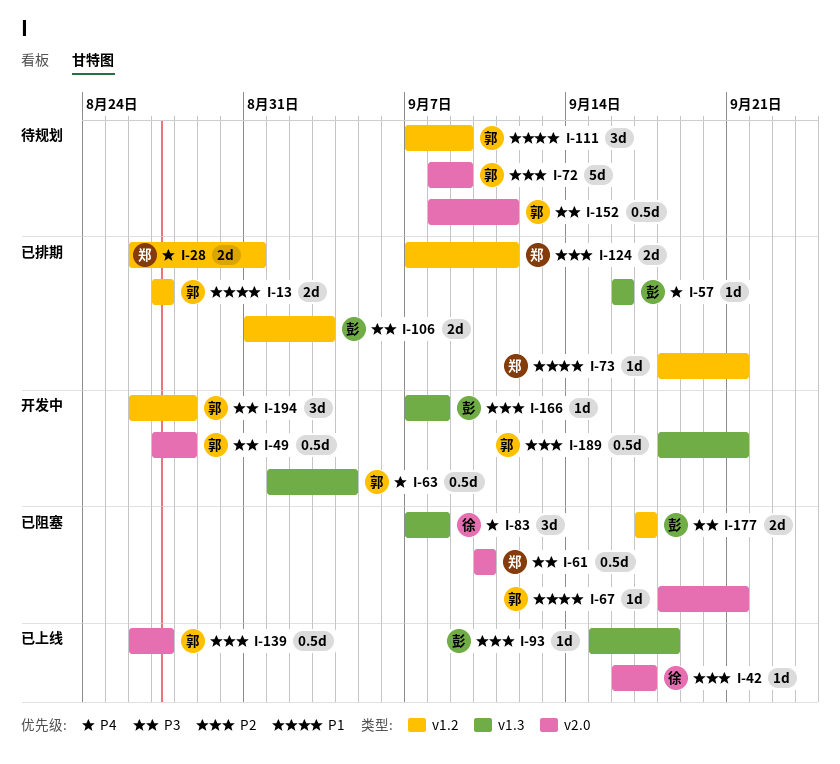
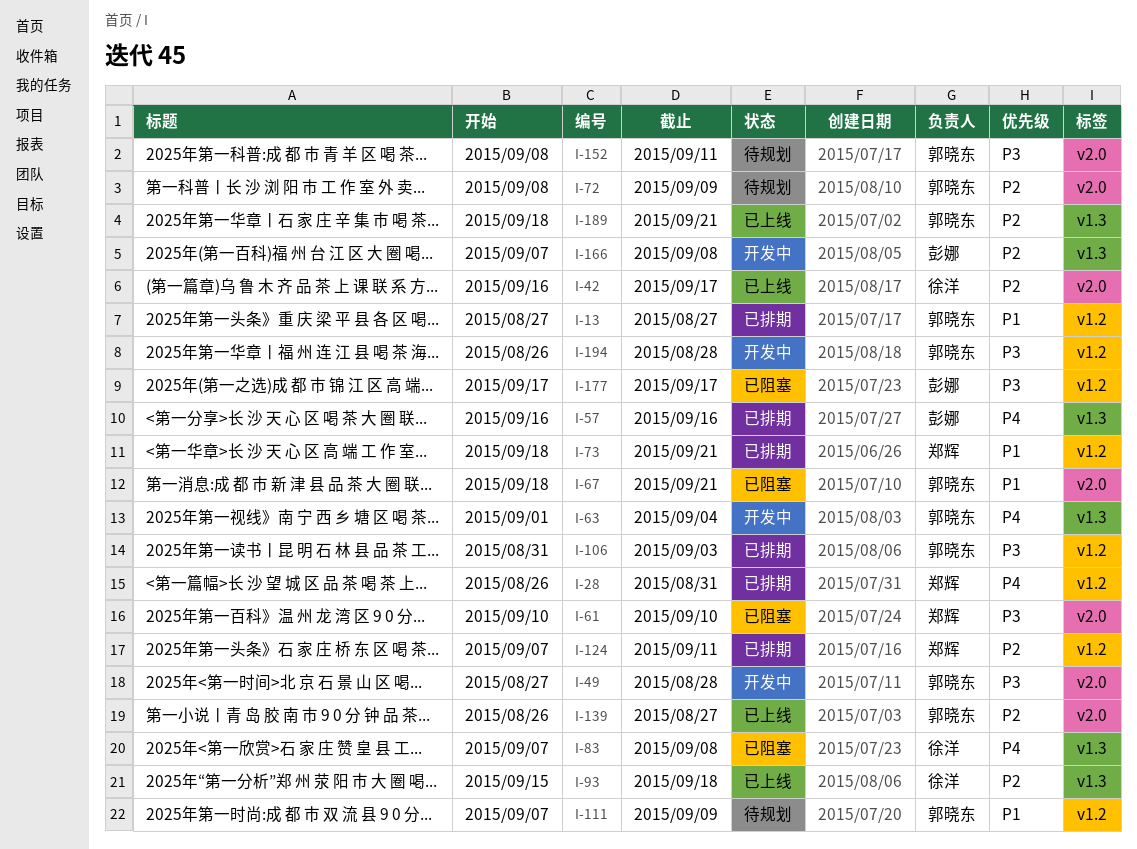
I-93, owner: 彭娜 -> 徐洋
I-106, owner: 彭娜 -> 郭晓东
I-189, status: 开发中 -> 已上线

